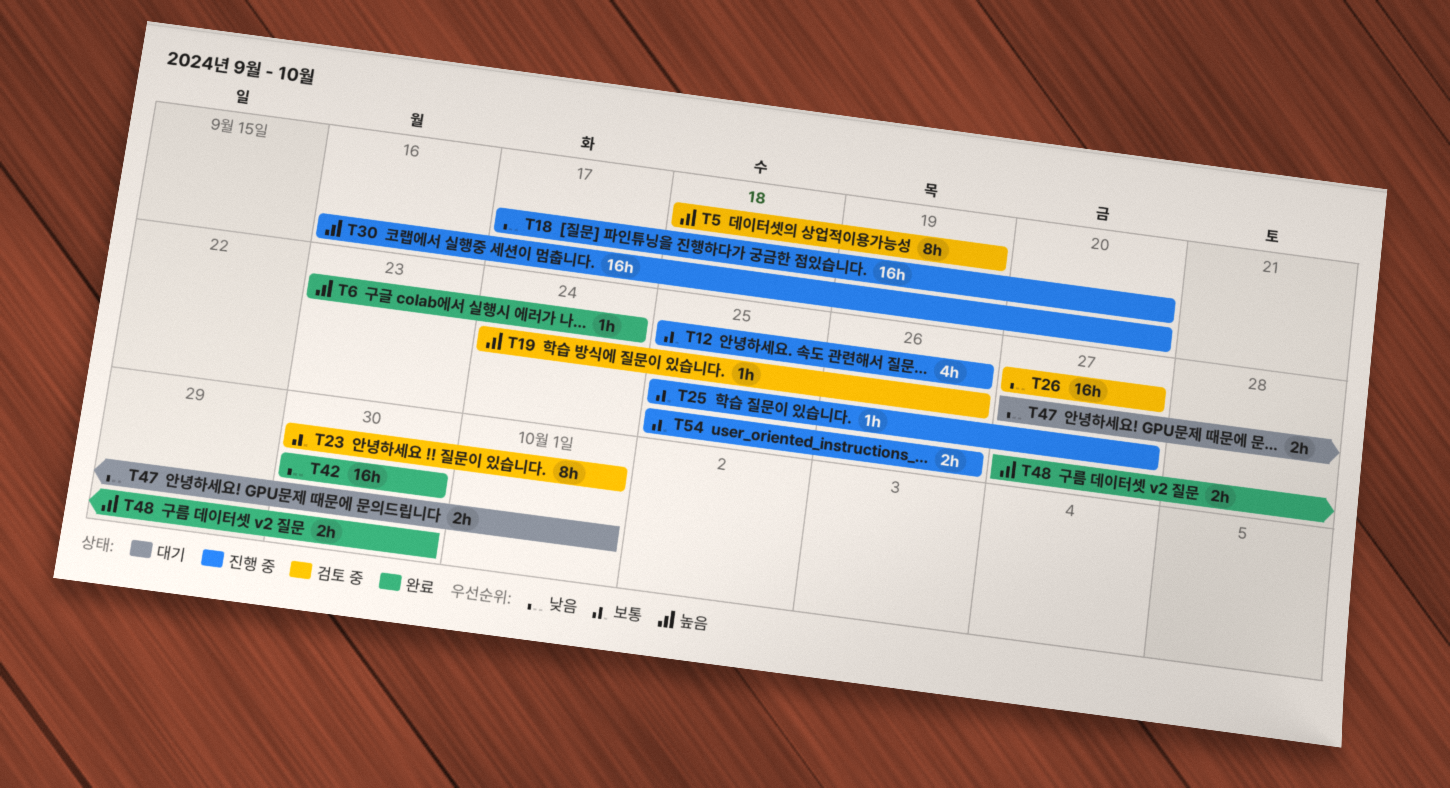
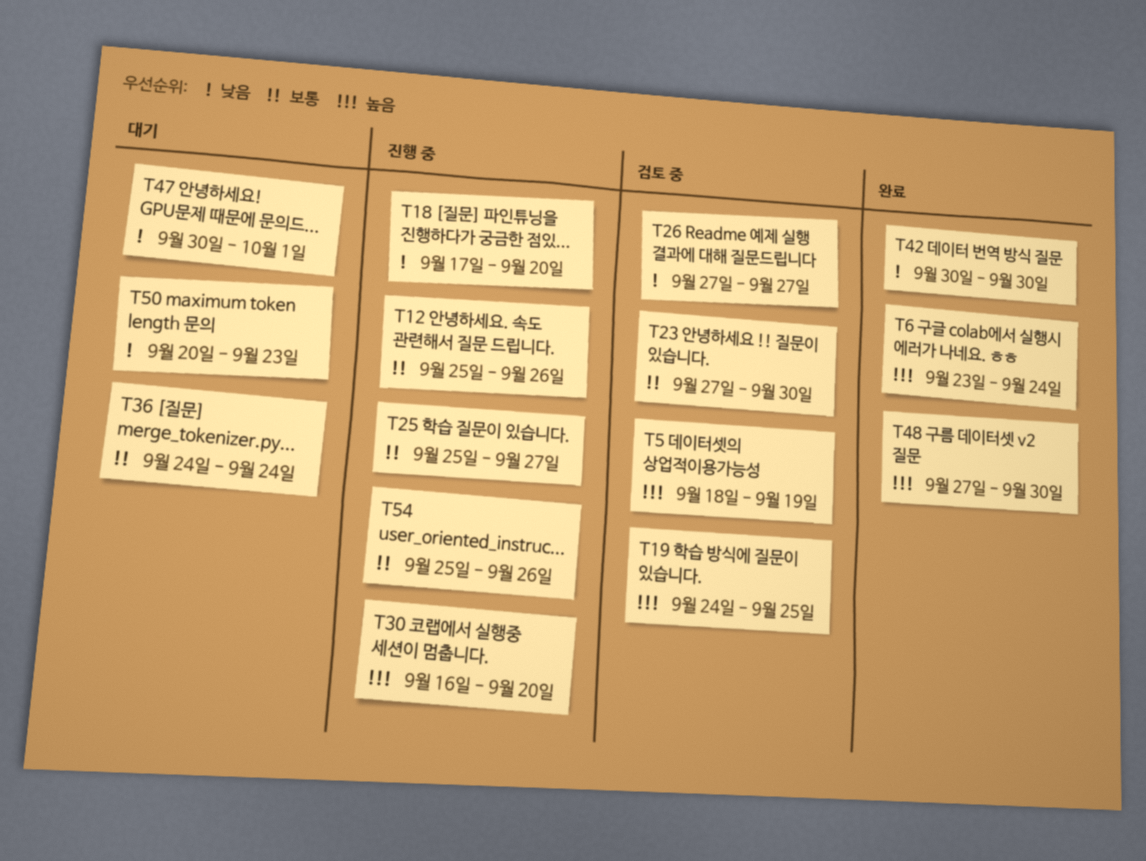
T19, due: Sep 26 -> Sep 25
T23, start: Sep 30 -> Sep 27
T23, due: Oct 1 -> Sep 30
T36: none -> present
T47, start: Sep 27 -> Sep 30
T50: none -> present

